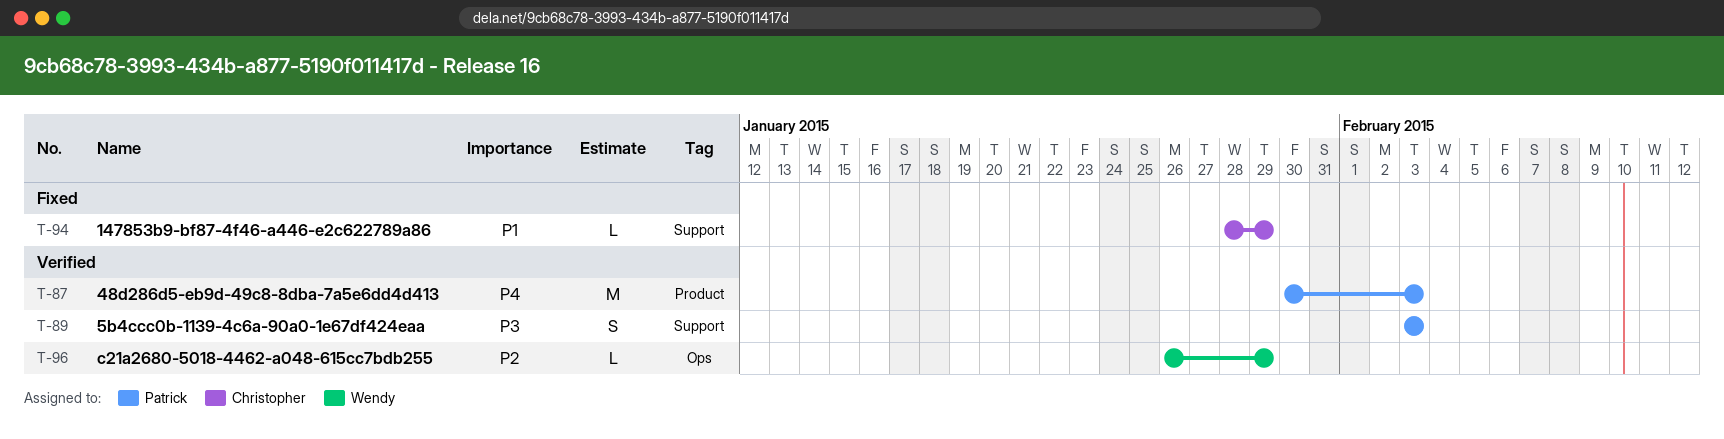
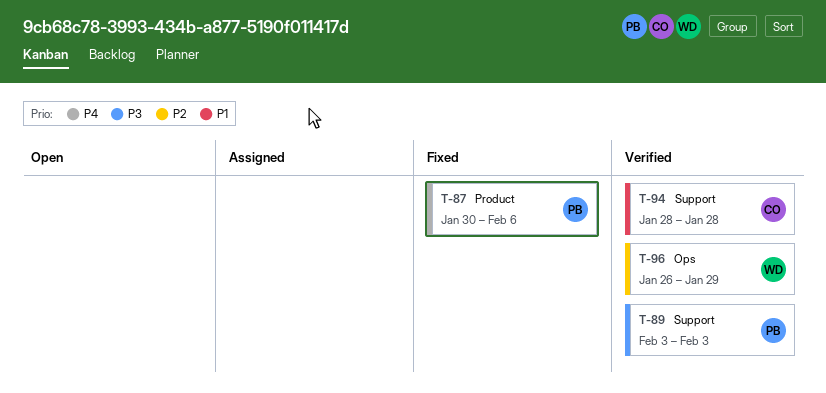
T-87, status: Verified -> Fixed
T-87, due: Feb 3 -> Feb 6
T-94, status: Fixed -> Verified
T-94, due: Jan 29 -> Jan 28

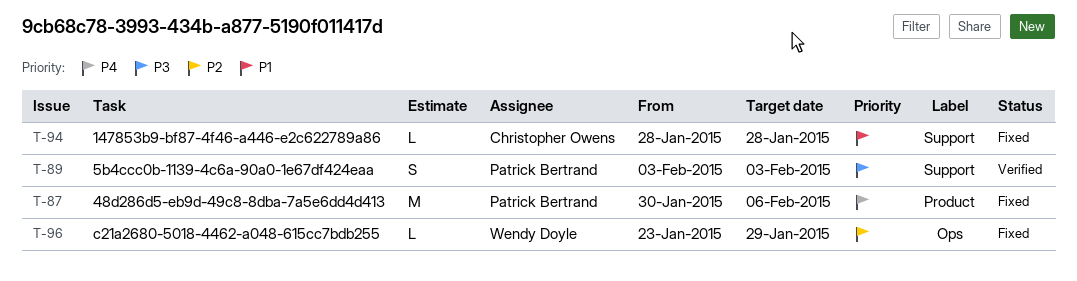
T-94, status: Verified -> Fixed
T-96, status: Verified -> Fixed
T-96, start: Jan 26 -> Jan 23

